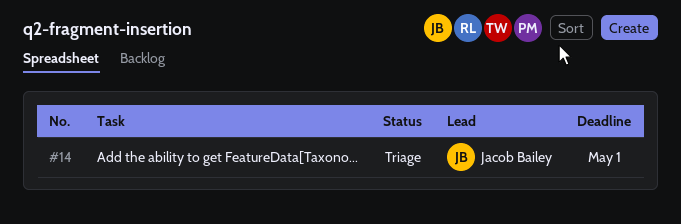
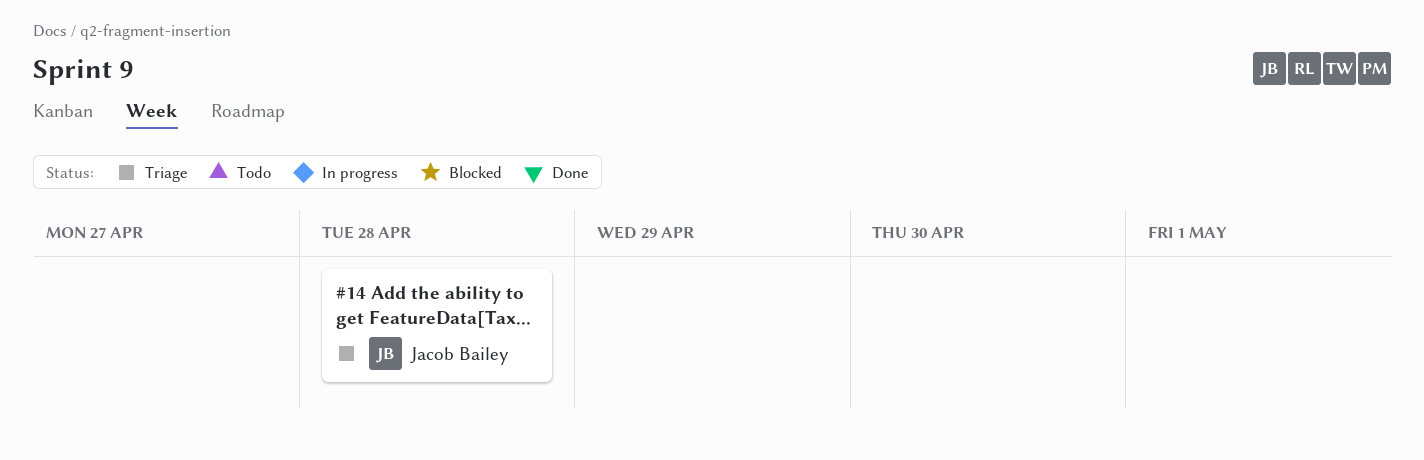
#14, due: May 1 -> Apr 28

